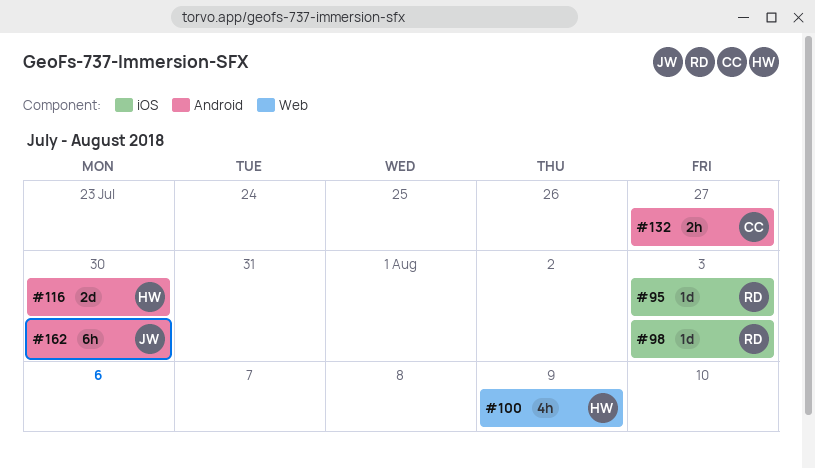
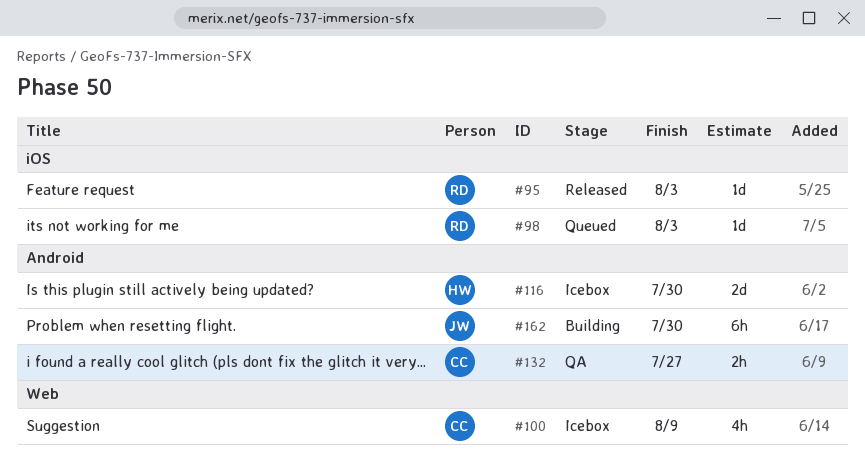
#100, owner: HW -> CC

